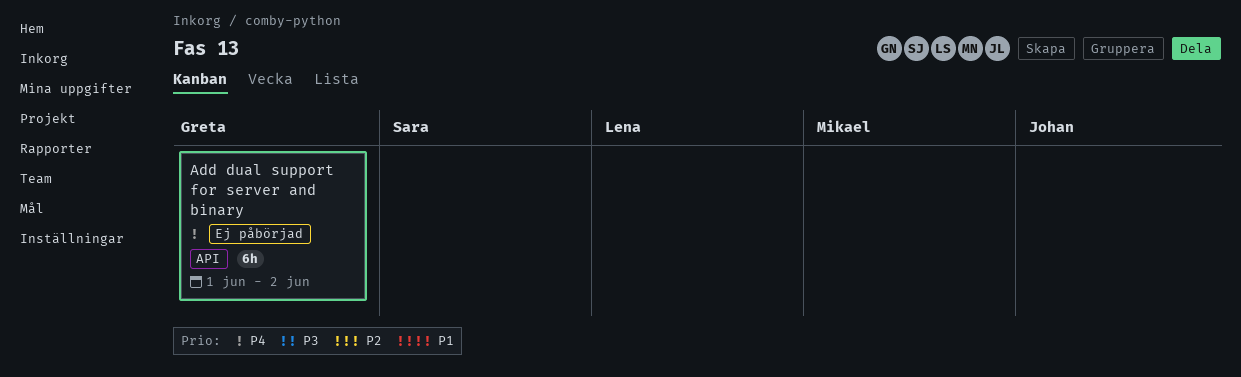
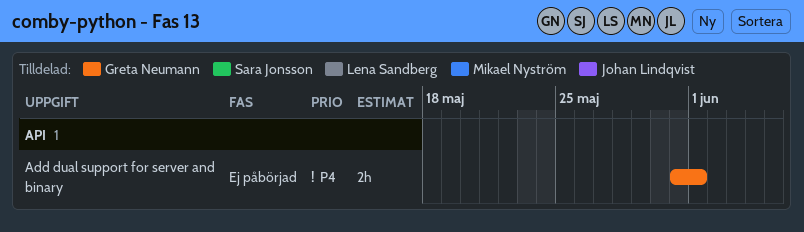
Add dual support for server and binary, estimate: 6h -> 2h
Add dual support for server and binary, start: Jun 1 -> May 31
Add dual support for server and binary, due: Jun 2 -> Jun 1

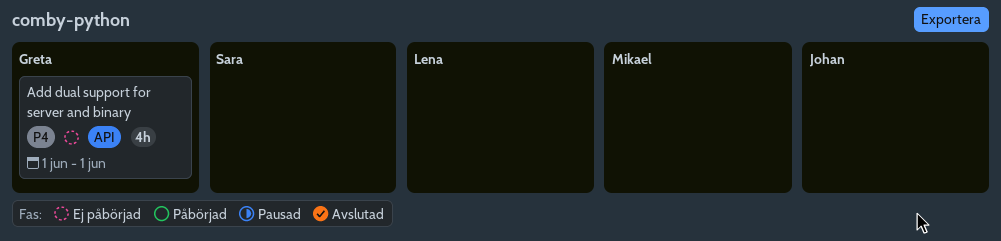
Add dual support for server and binary, estimate: 2h -> 4h
Add dual support for server and binary, start: May 31 -> Jun 1

